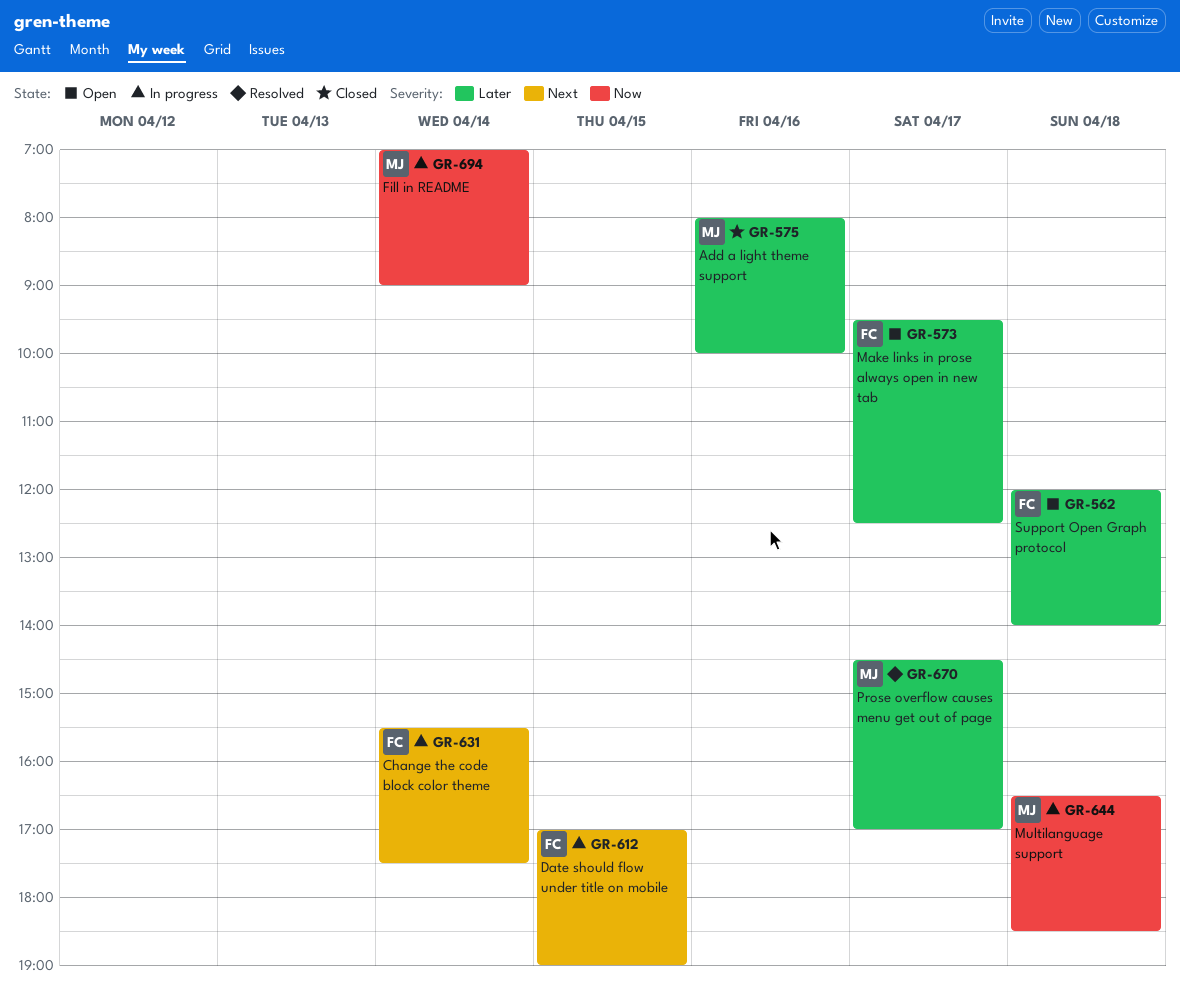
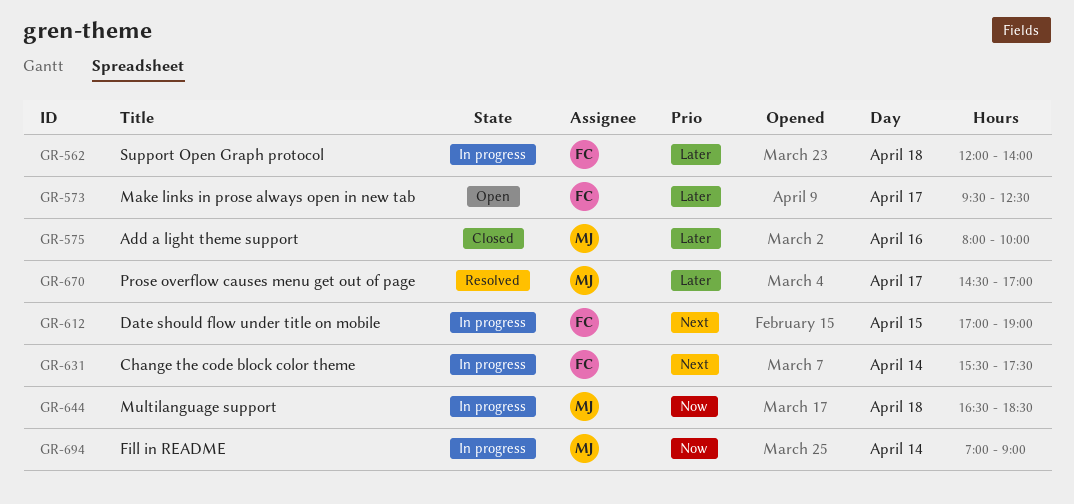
GR-562, status: Open -> In progress

